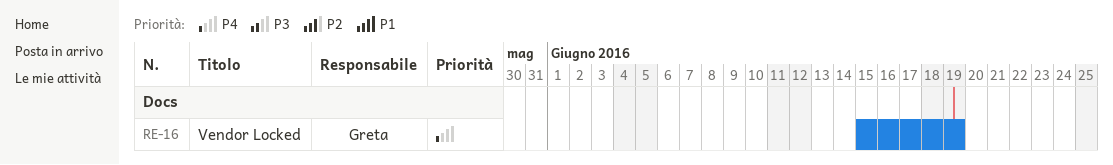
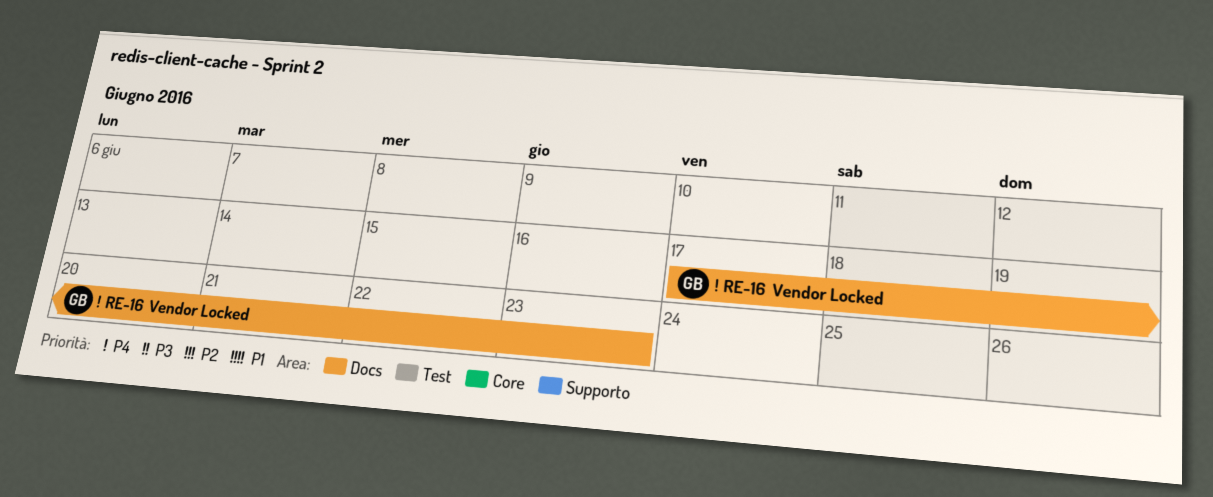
RE-16, start: Jun 15 -> Jun 17
RE-16, due: Jun 19 -> Jun 23

